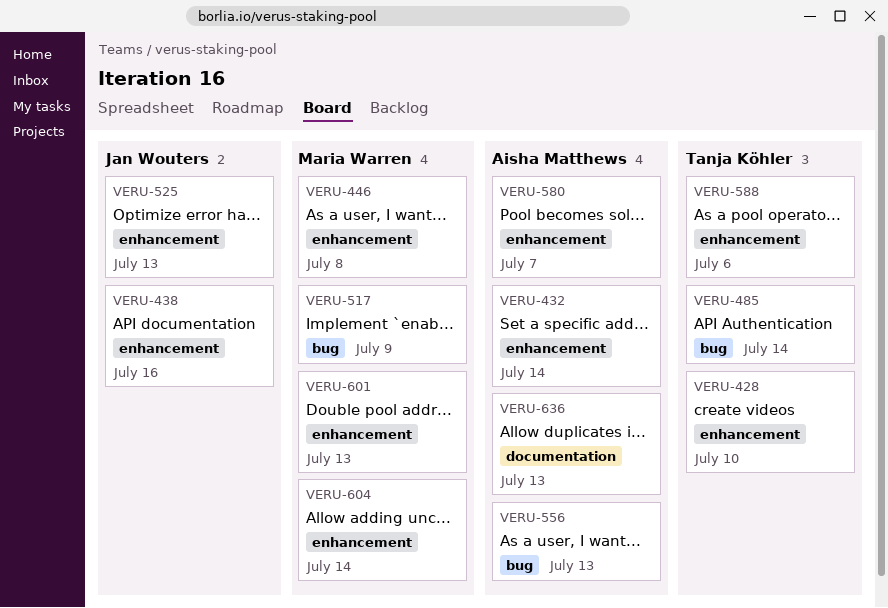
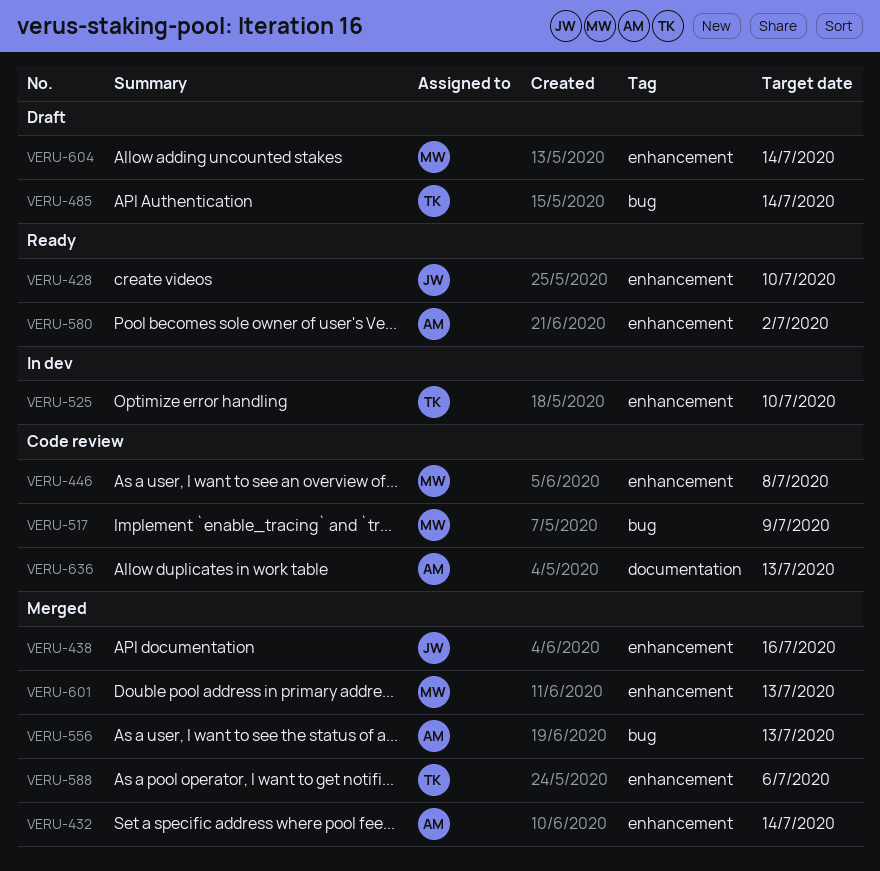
VERU-428, owner: Tanja Köhler -> Jan Wouters
VERU-525, owner: Jan Wouters -> Tanja Köhler
VERU-525, due: Jul 13 -> Jul 10
VERU-580, due: Jul 7 -> Jul 2

